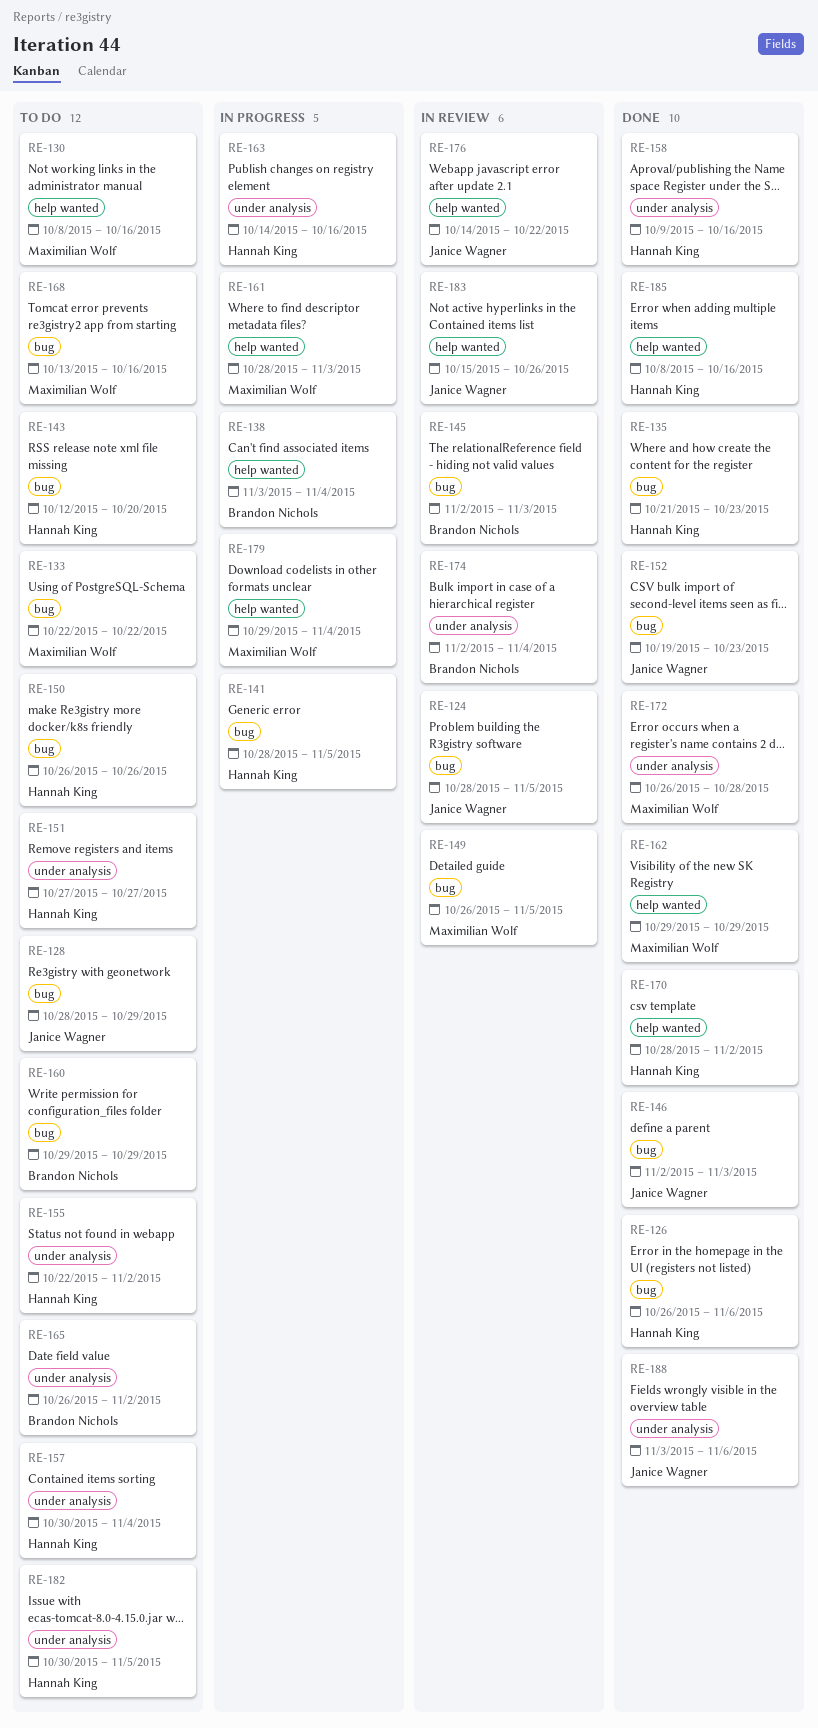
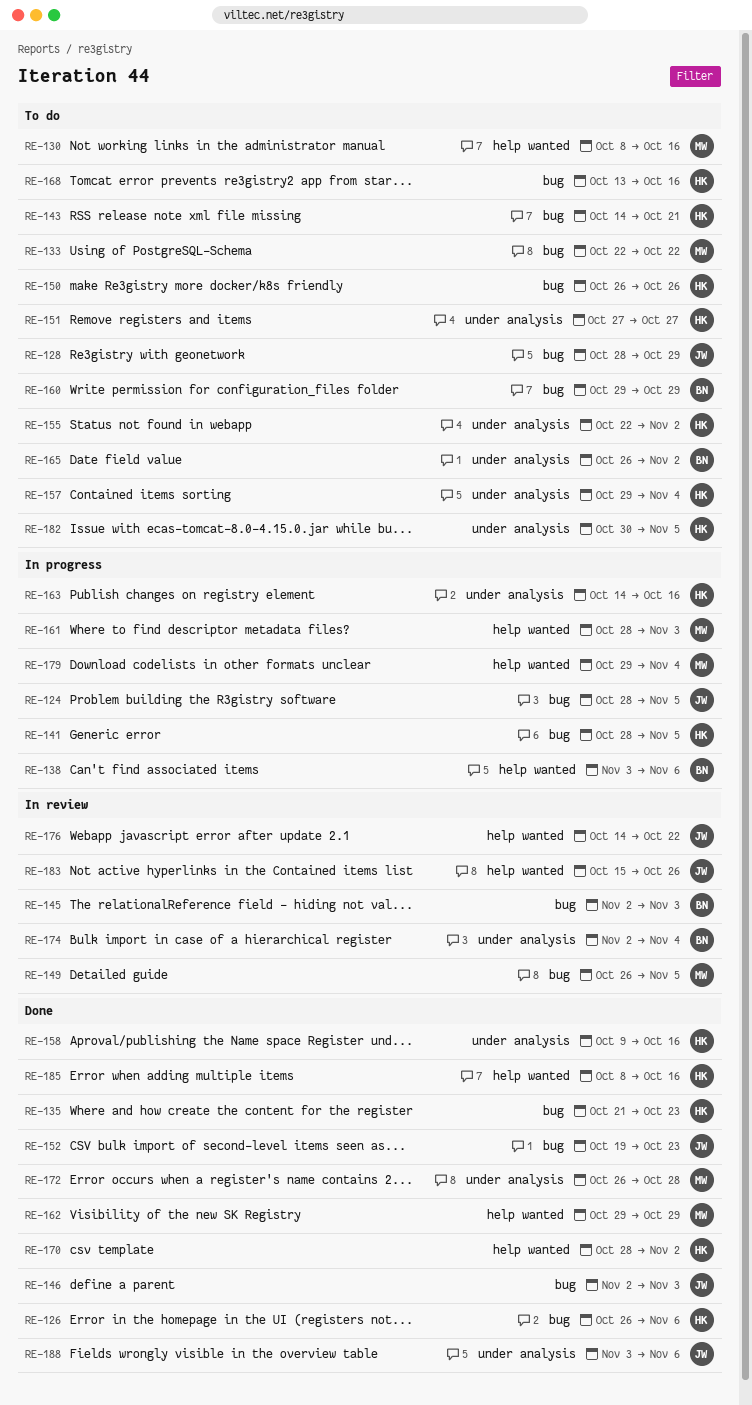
RE-124, status: In review -> In progress
RE-138, due: Nov 4 -> Nov 6
RE-143, start: Oct 12 -> Oct 14
RE-143, due: Oct 20 -> Oct 21
RE-157, start: Oct 30 -> Oct 29
RE-168, owner: Maximilian Wolf -> Hannah King

